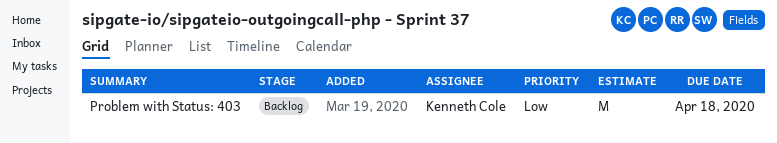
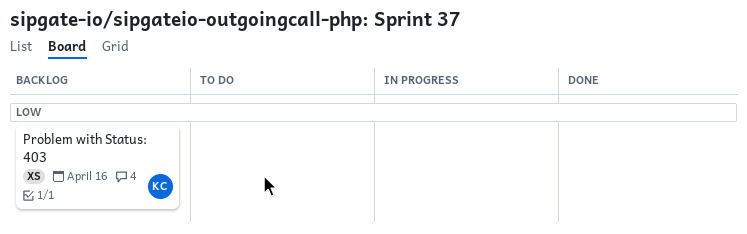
Problem with Status: 403, estimate: M -> XS
Problem with Status: 403, due: Apr 18 -> Apr 16

